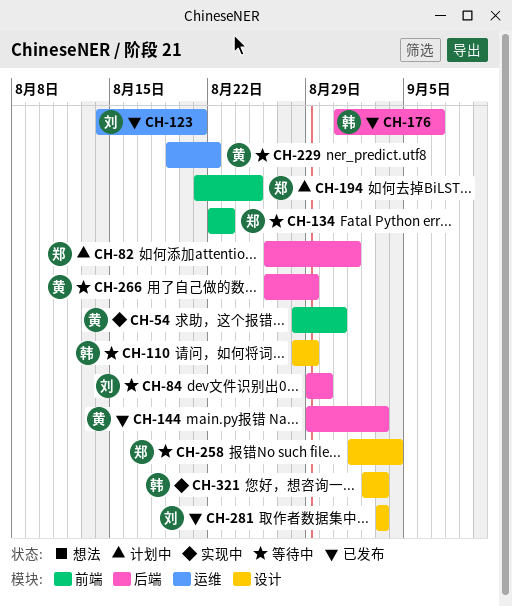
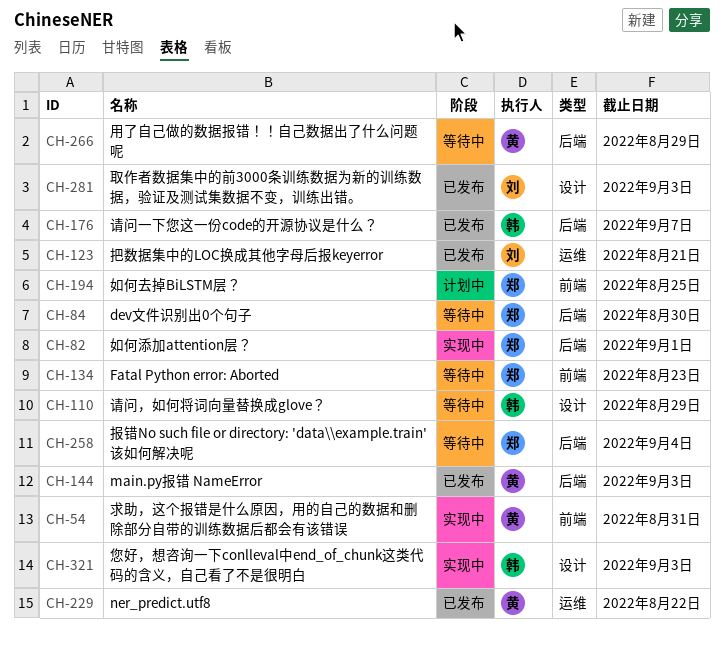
CH-82, status: 计划中 -> 实现中
CH-84, owner: 刘 -> 郑
CH-229, status: 等待中 -> 已发布
CH-258, label: 设计 -> 后端

